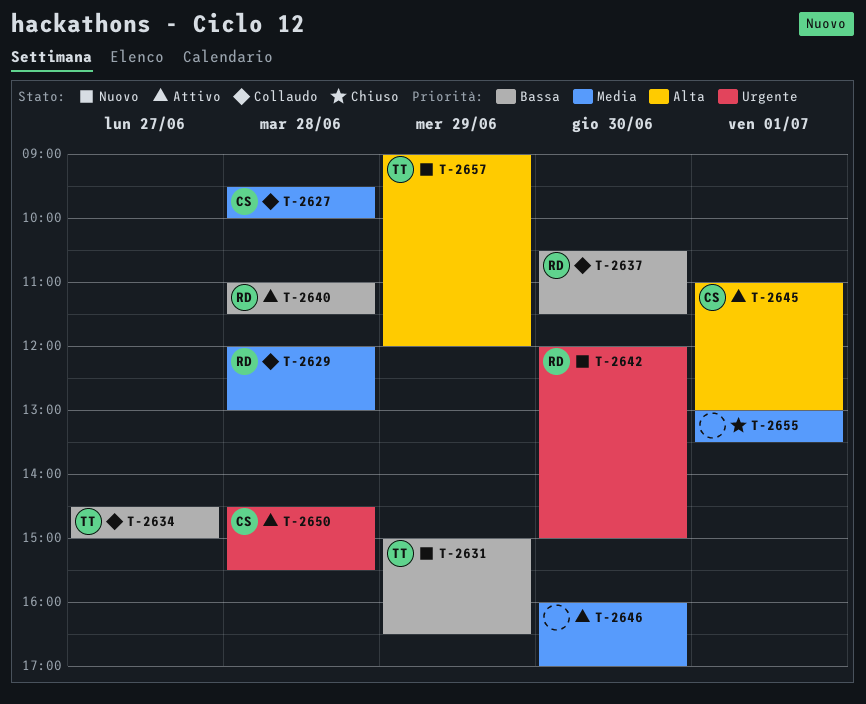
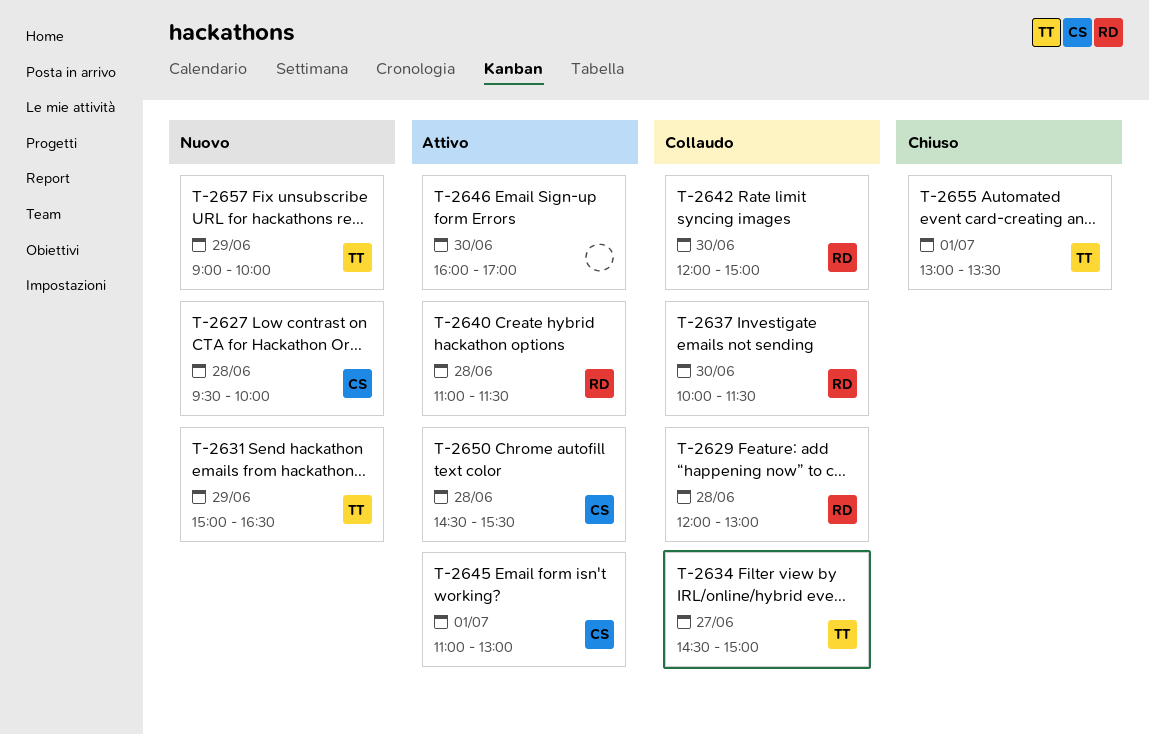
T-2627, status: Collaudo -> Nuovo
T-2637, begins: 10:30 -> 10:00
T-2642, status: Nuovo -> Collaudo
T-2655, owner: none -> TT
T-2657, ends: 12:00 -> 10:00

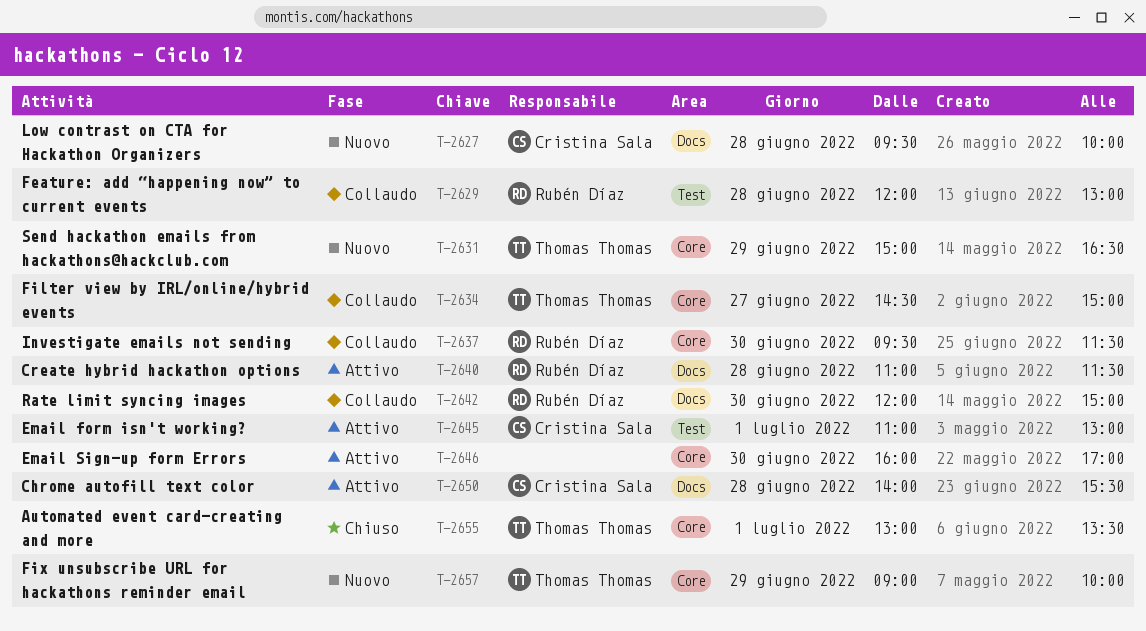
T-2637, begins: 10:00 -> 09:30
T-2650, begins: 14:30 -> 14:00

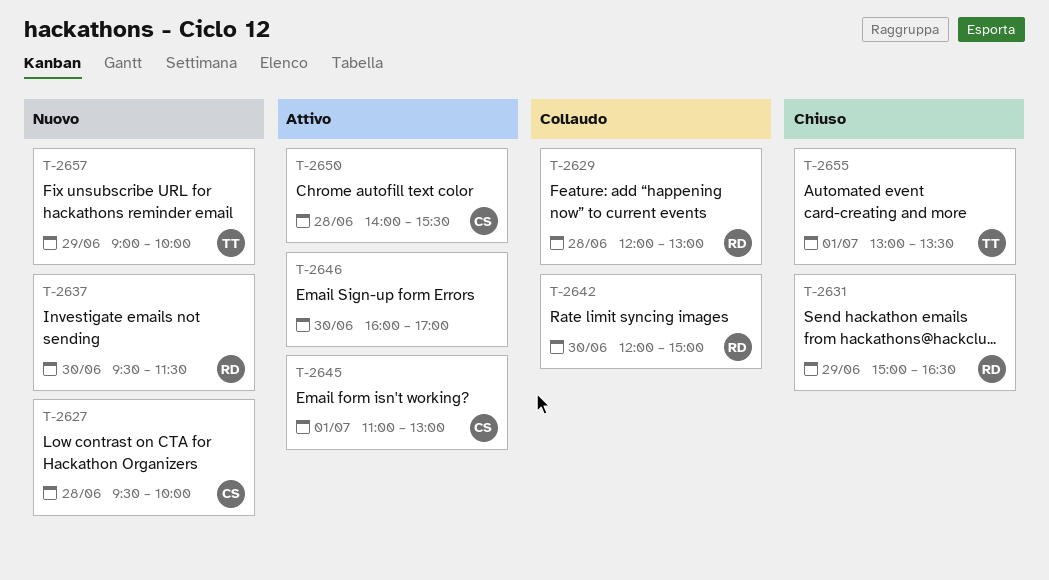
T-2631, status: Nuovo -> Chiuso
T-2631, owner: Thomas Thomas -> Rubén Díaz
T-2634: present -> none
T-2637, status: Collaudo -> Nuovo
T-2640: present -> none

